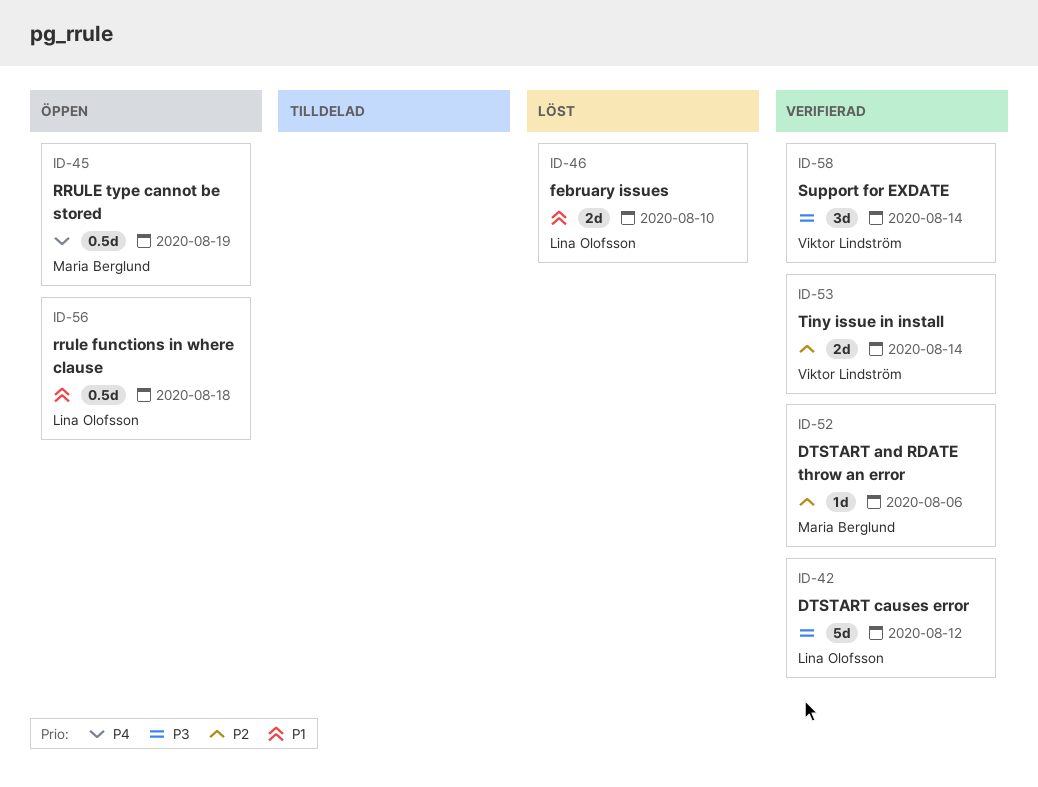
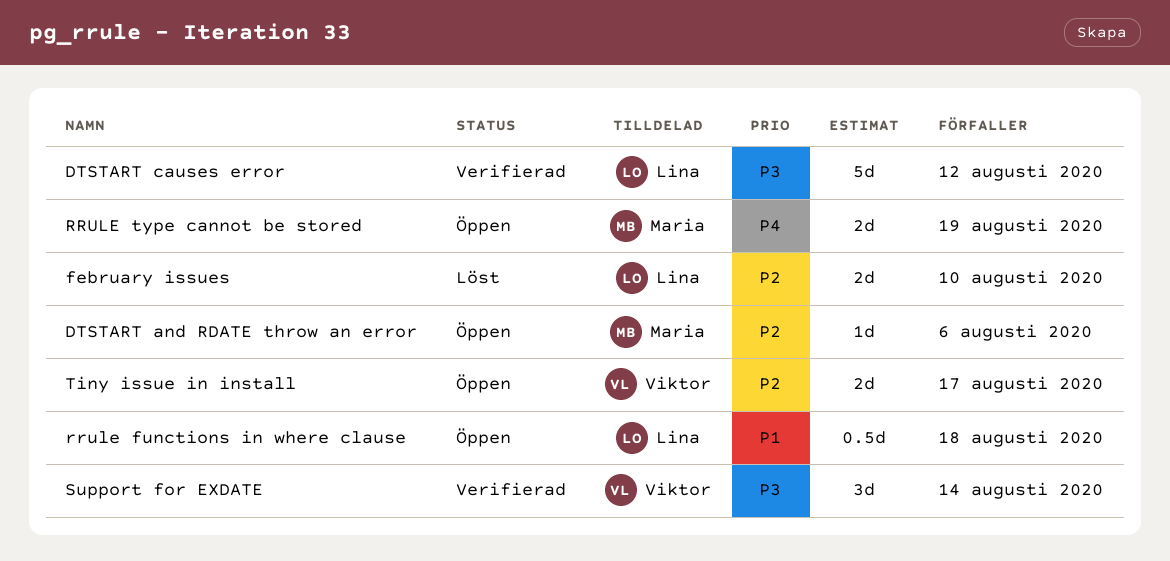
DTSTART and RDATE throw an error, status: Verifierad -> Öppen
february issues, priority: P1 -> P2
RRULE type cannot be stored, estimate: 0.5d -> 2d
Tiny issue in install, status: Verifierad -> Öppen
Tiny issue in install, due: Aug 14 -> Aug 17

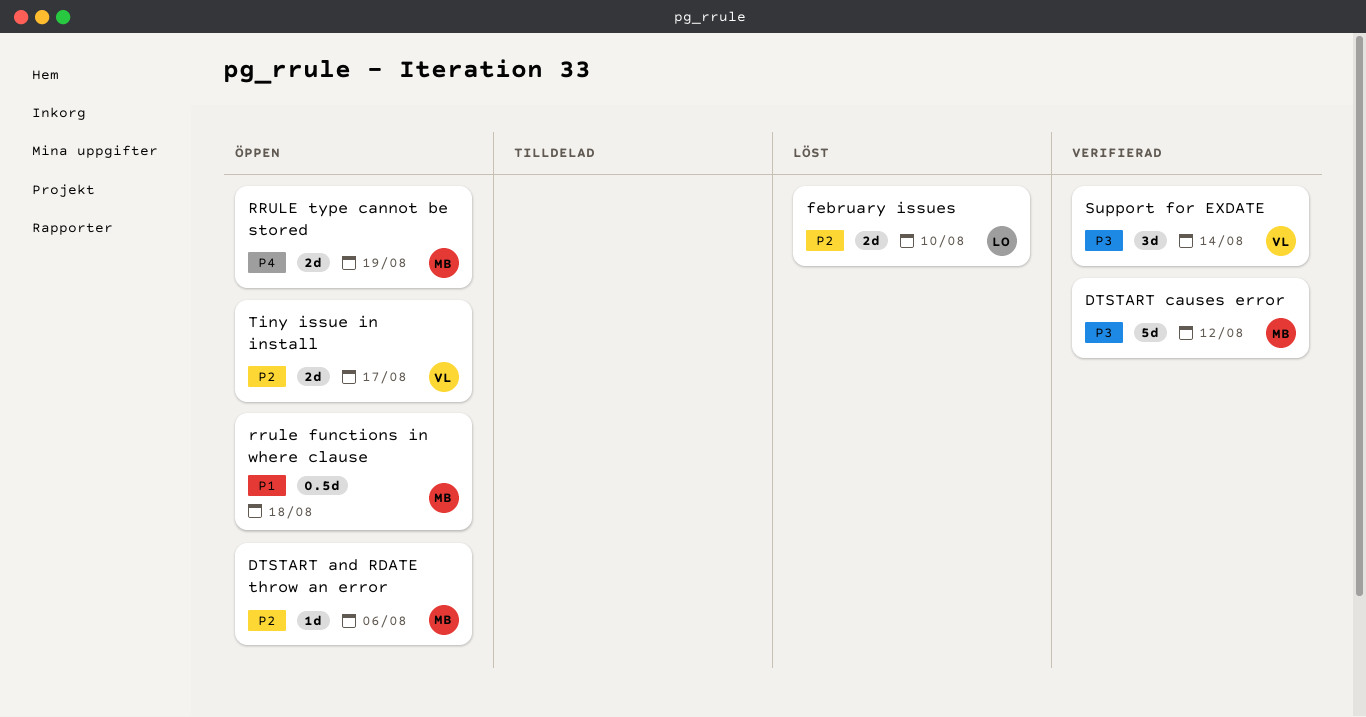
DTSTART causes error, owner: Lina -> Maria
rrule functions in where clause, owner: Lina -> Maria

